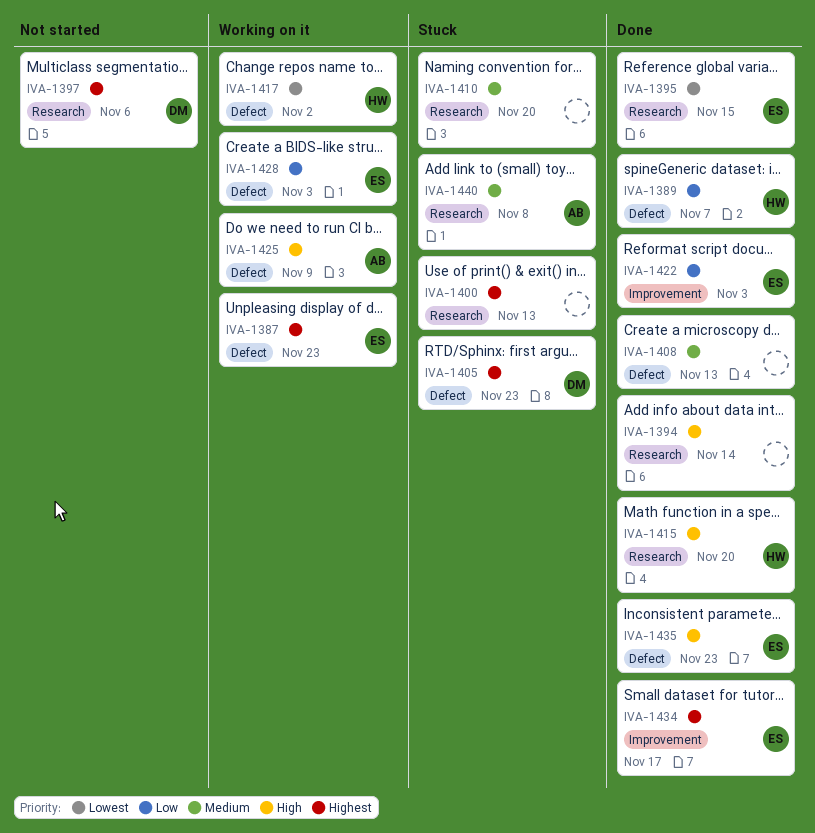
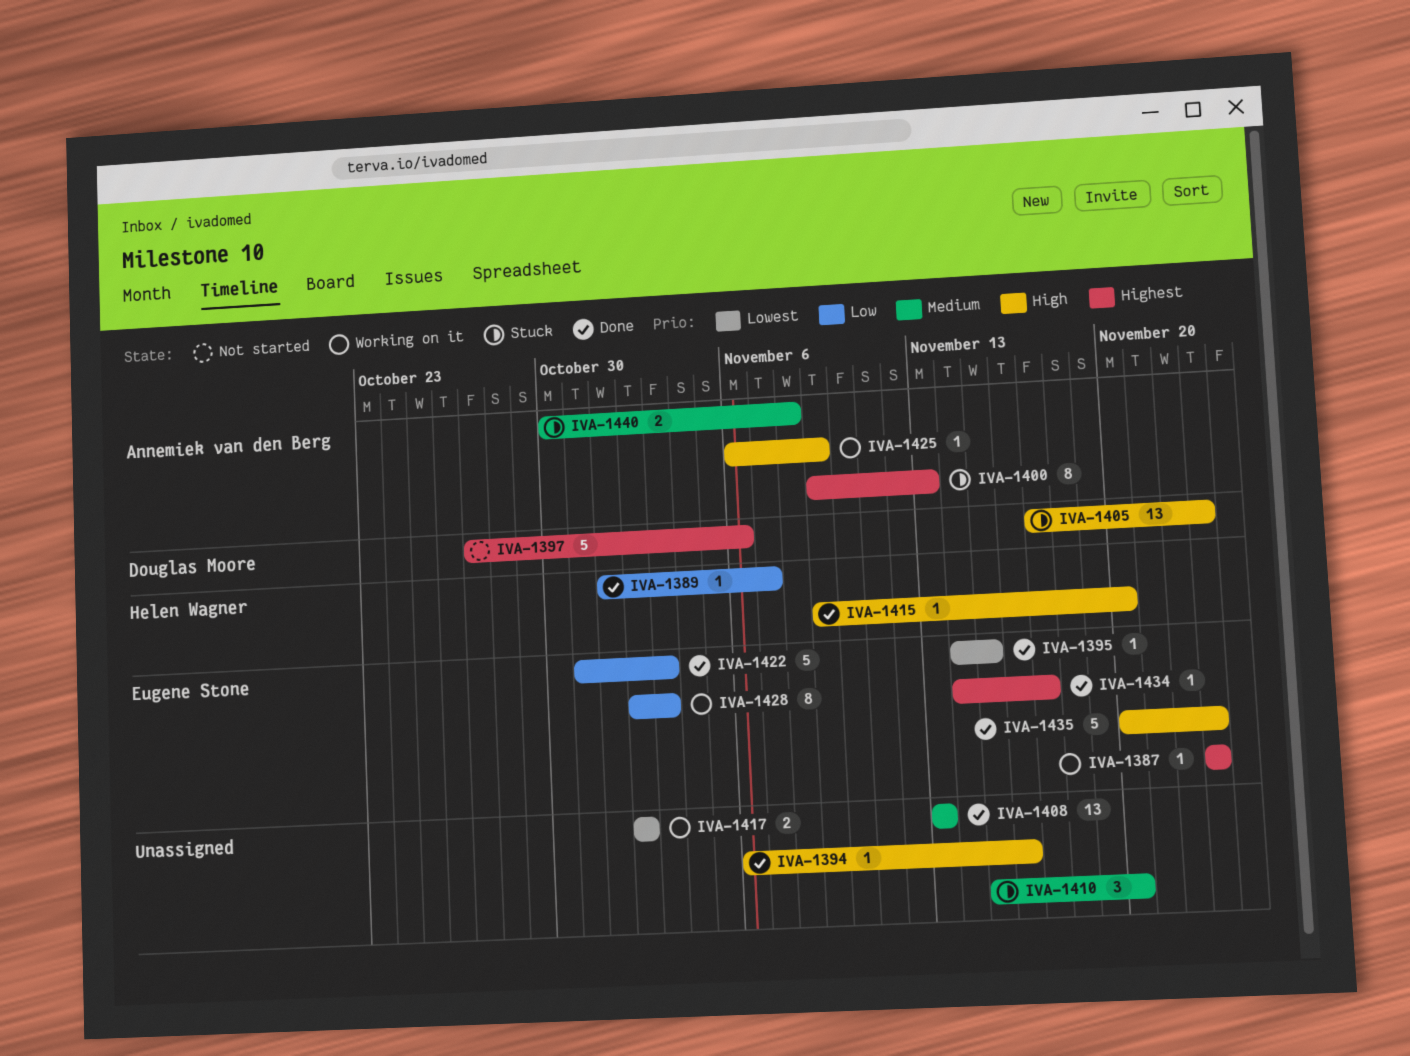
IVA-1394, due: Nov 14 -> Nov 16
IVA-1400, owner: none -> Annemiek van den Berg
IVA-1405, priority: Highest -> High
IVA-1417, owner: Helen Wagner -> none

